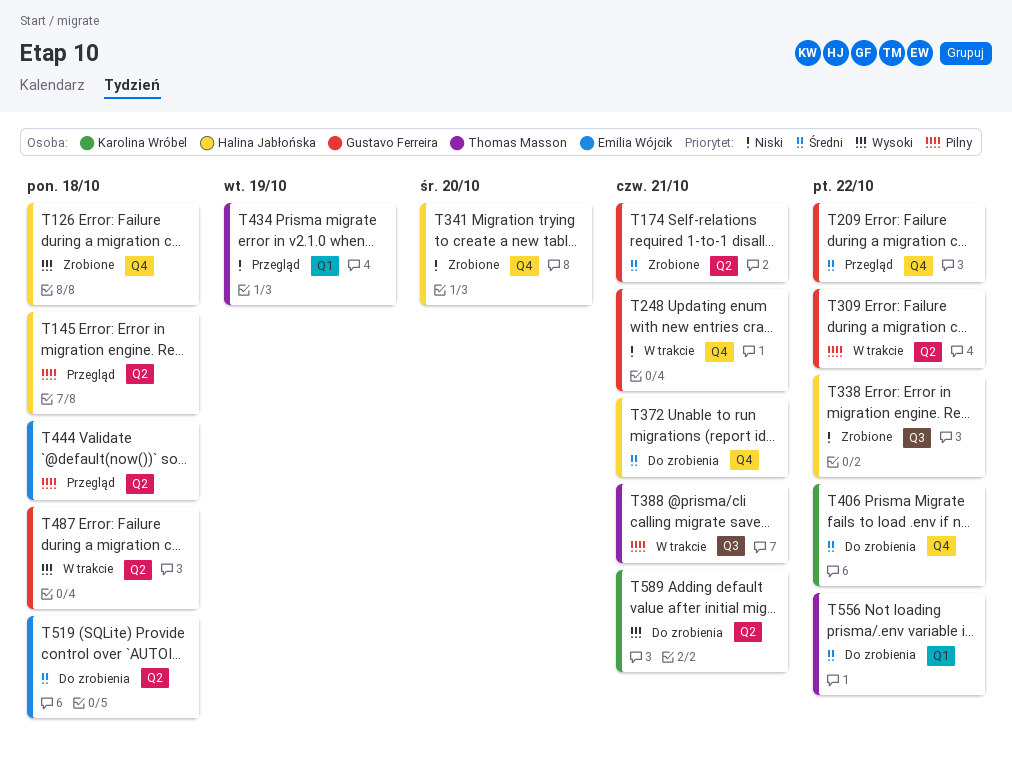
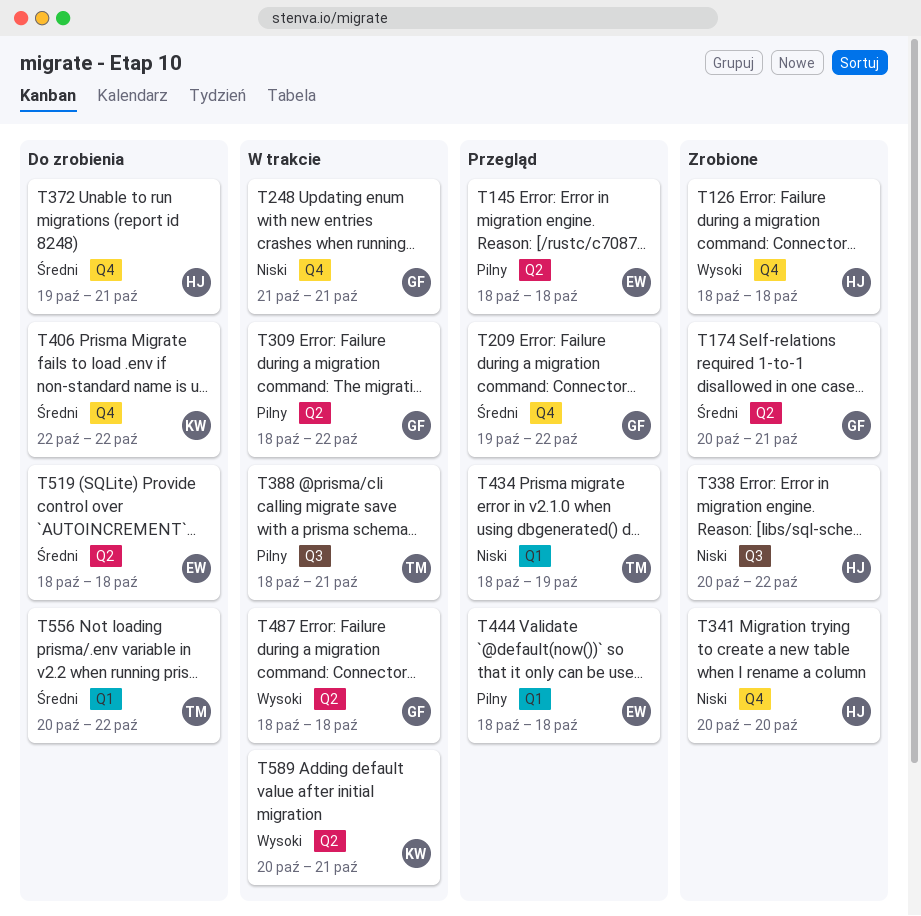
T145, owner: Halina Jabłońska -> Emilia Wójcik
T444, label: Q2 -> Q1
T589, status: Do zrobienia -> W trakcie

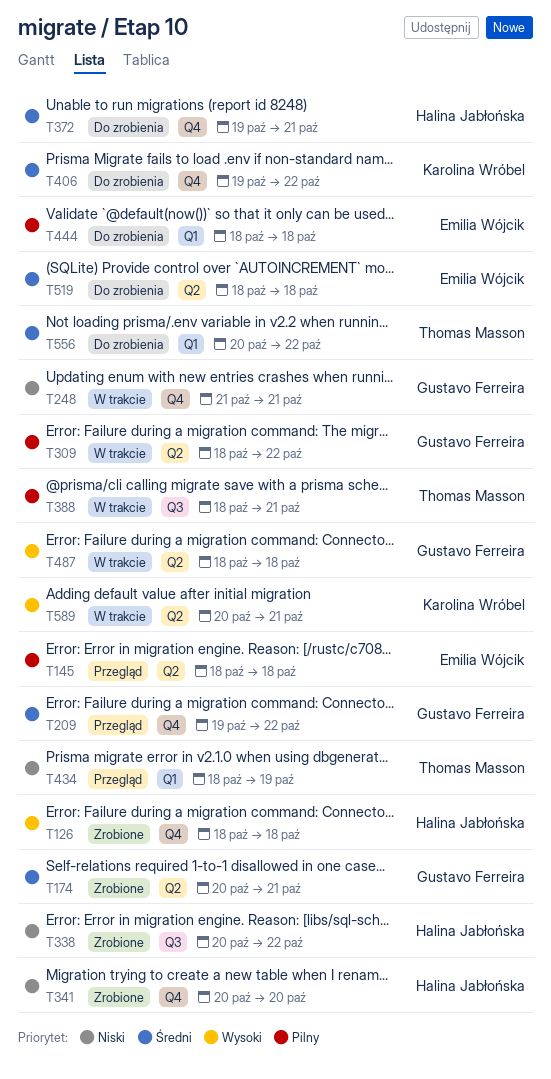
T406, start: Oct 22 -> Oct 19
T444, status: Przegląd -> Do zrobienia

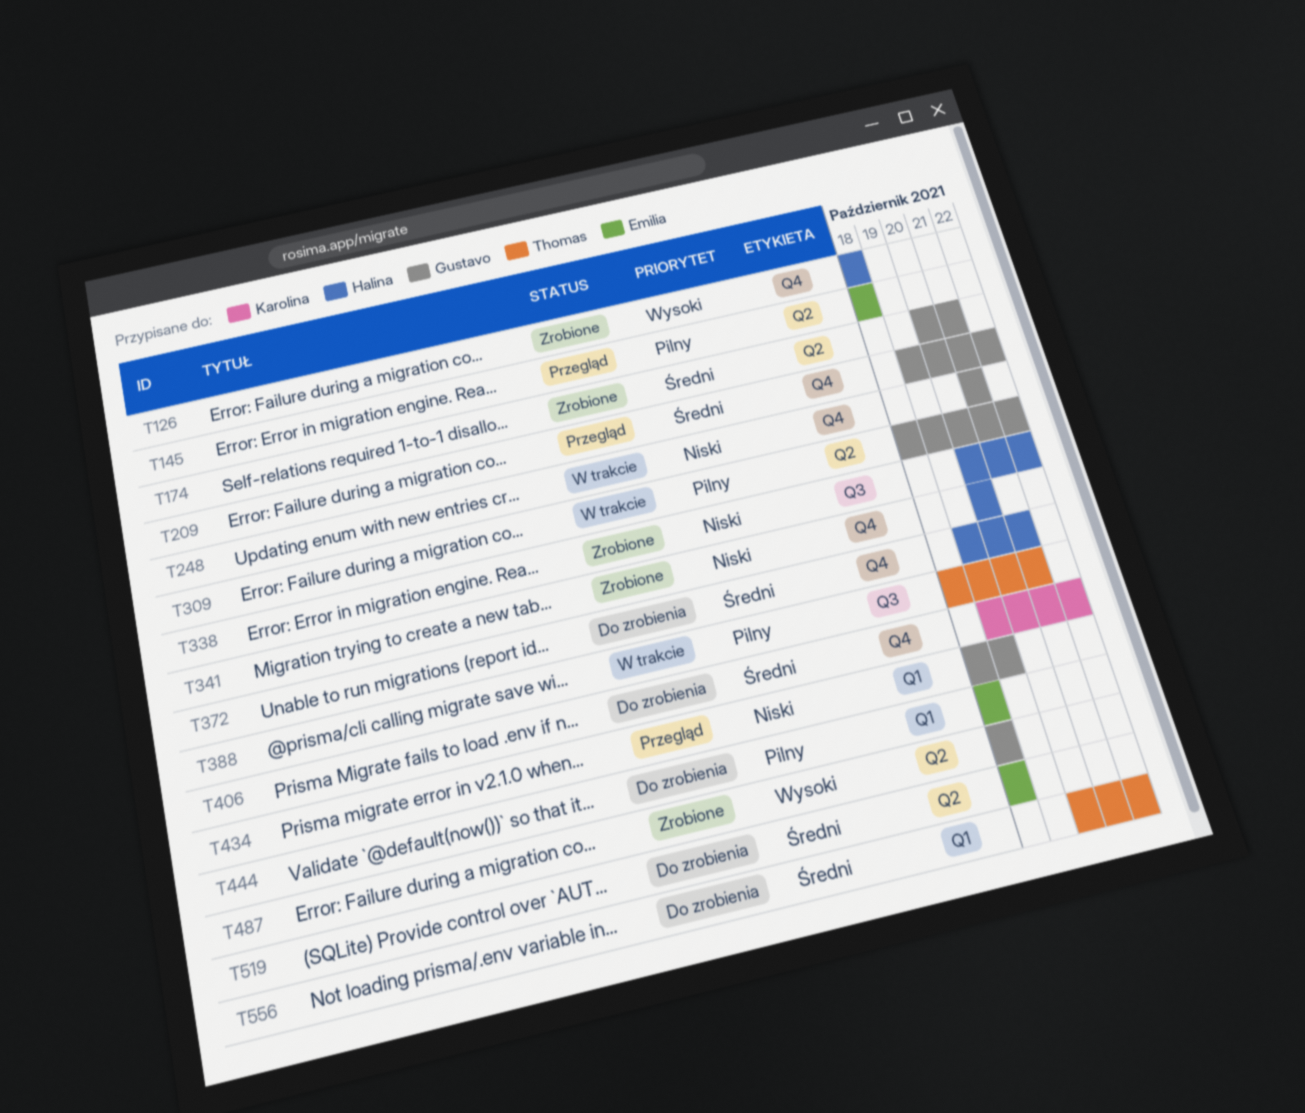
T434, owner: Thomas Masson -> Gustavo Ferreira
T487, status: W trakcie -> Zrobione
T589: present -> none

